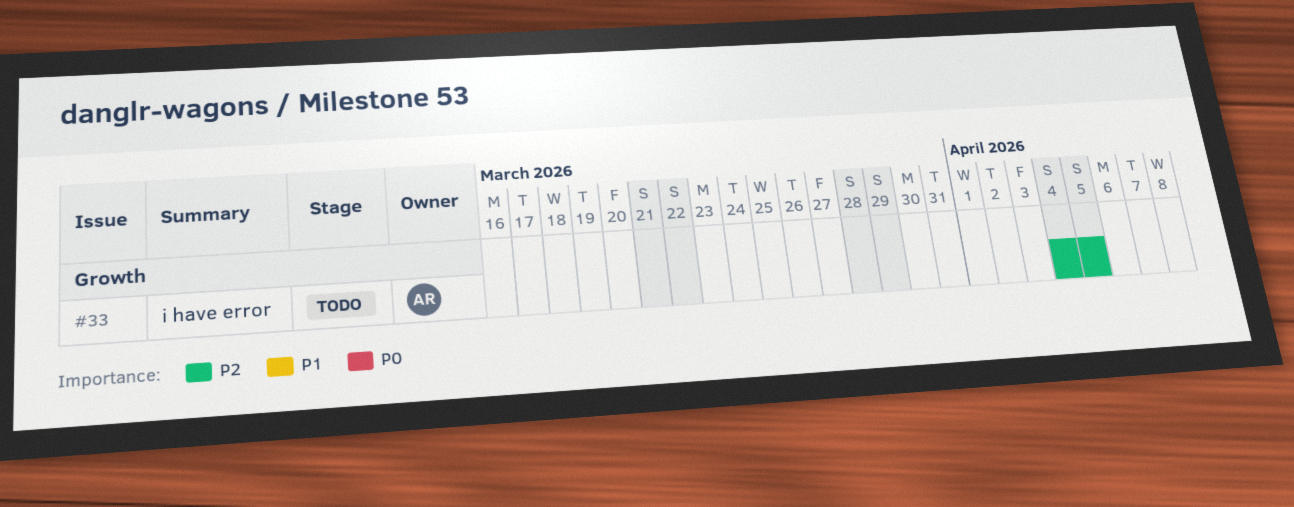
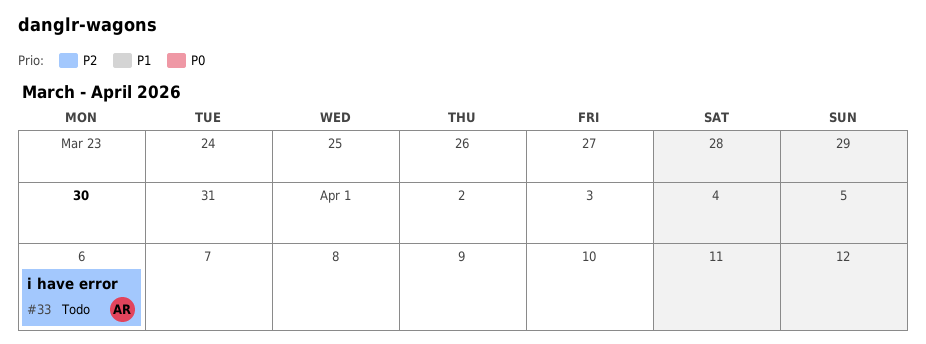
#33, due: Apr 5 -> Apr 6

